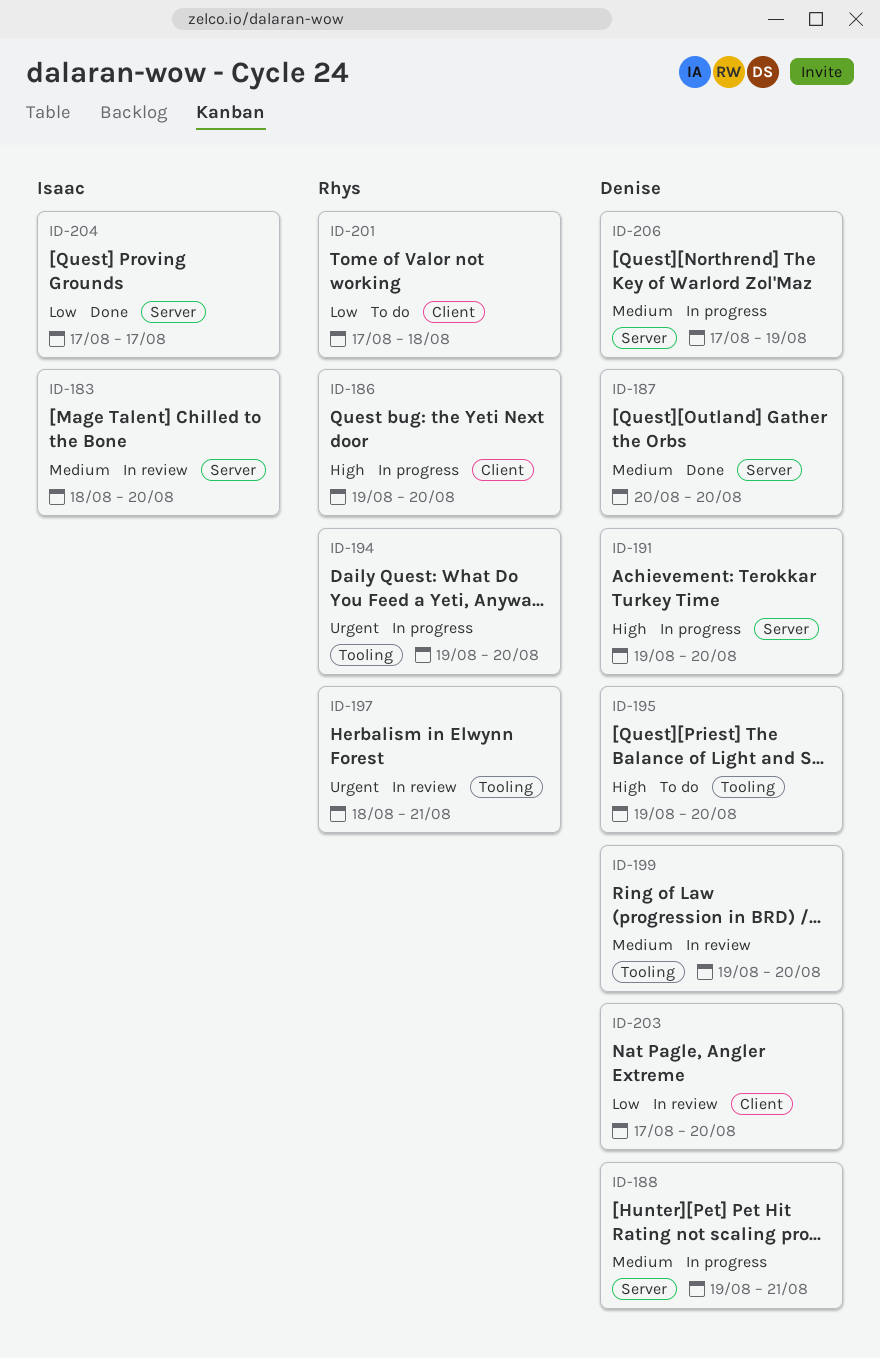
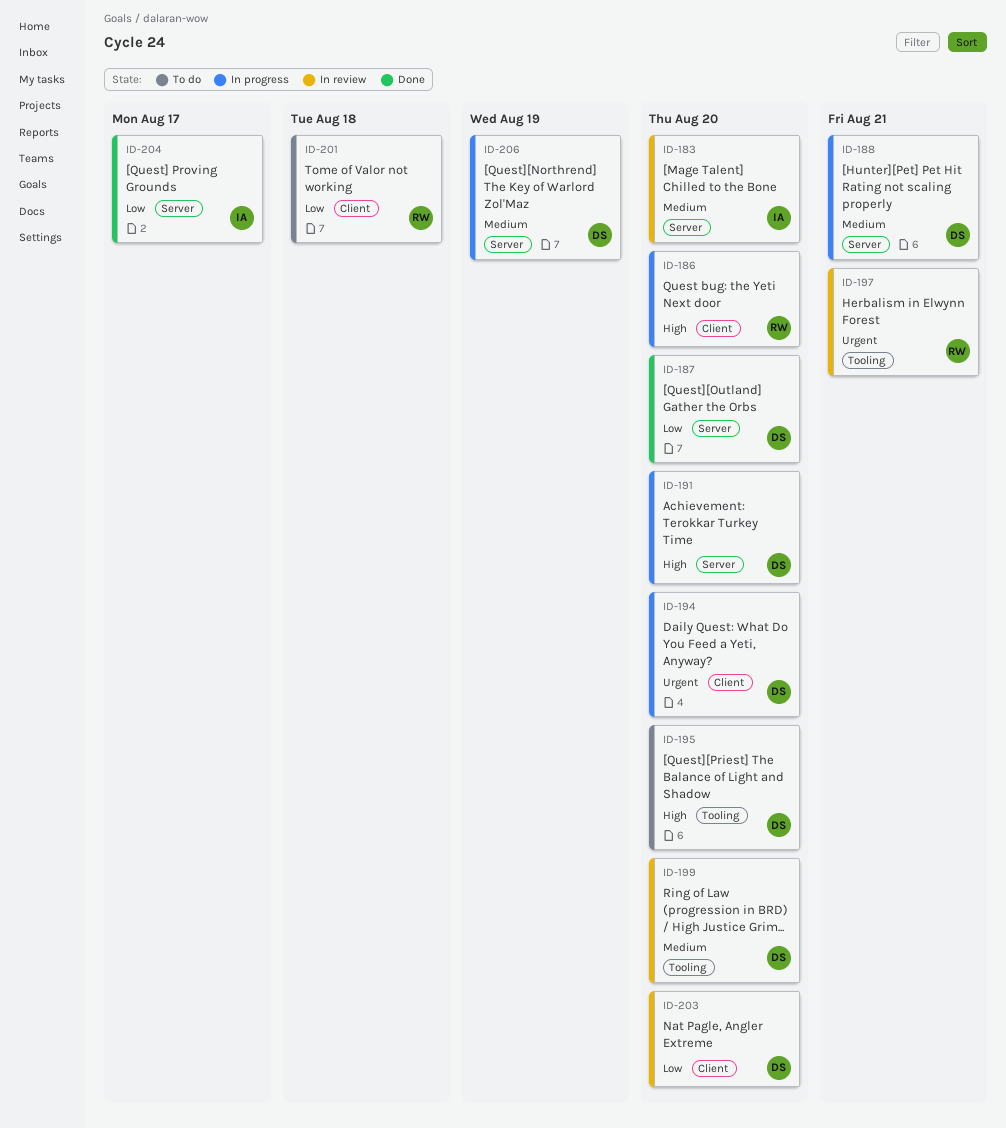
ID-187, priority: Medium -> Low
ID-194, owner: Rhys -> Denise
ID-194, label: Tooling -> Client

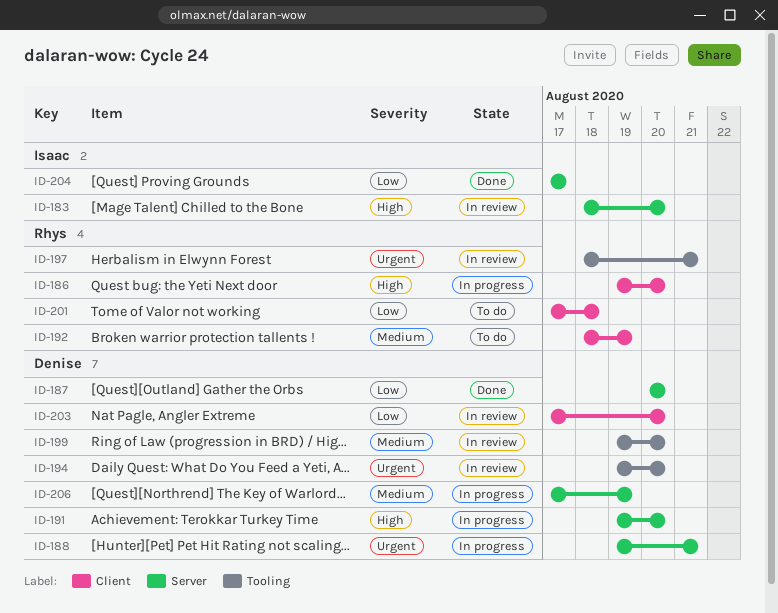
ID-183, priority: Medium -> High
ID-188, priority: Medium -> Urgent
ID-192: none -> present
ID-194, status: In progress -> In review
ID-194, label: Client -> Tooling
ID-195: present -> none

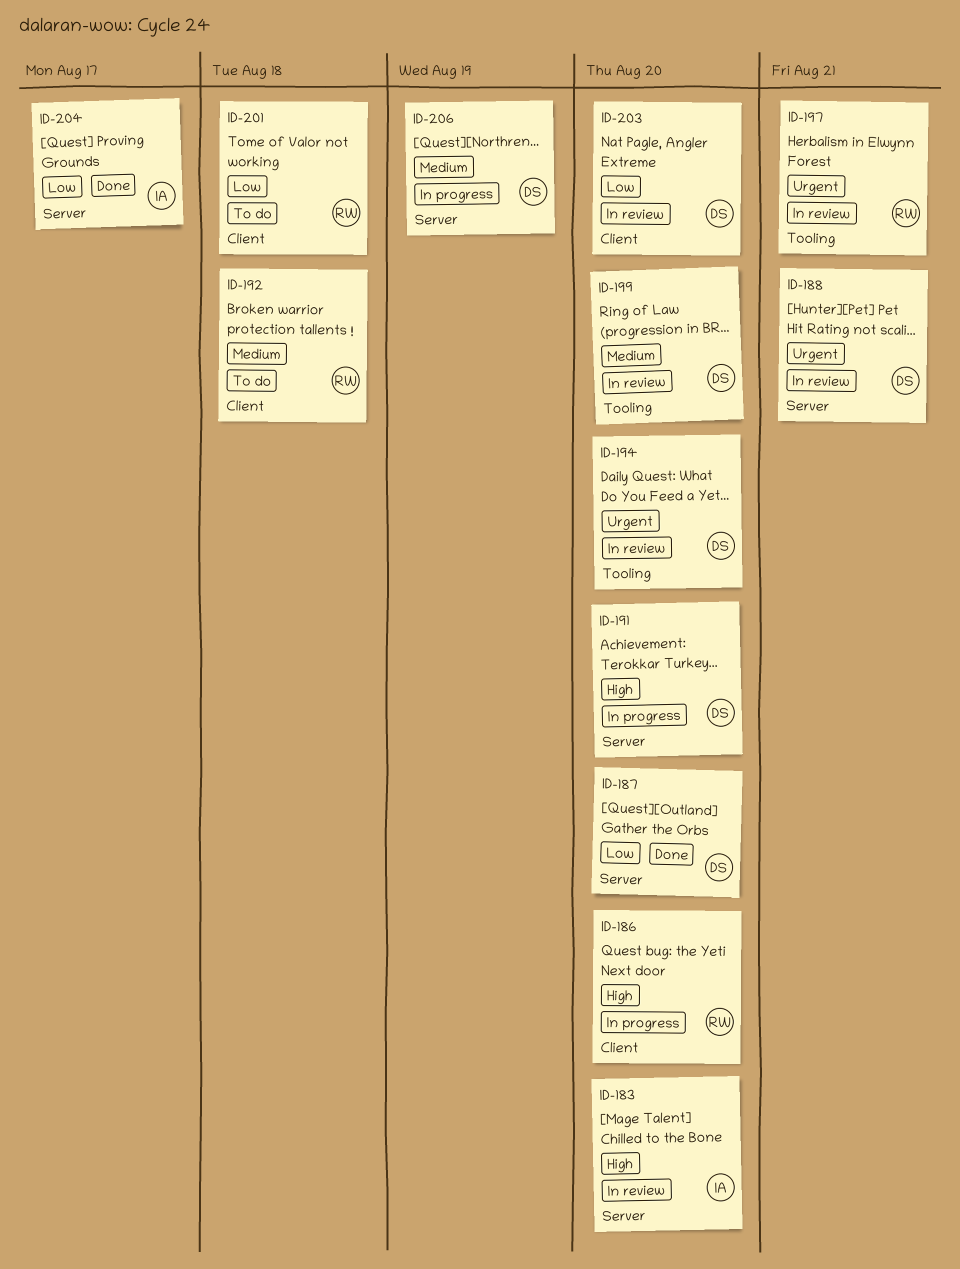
ID-188, status: In progress -> In review
ID-192, due: Aug 19 -> Aug 18

